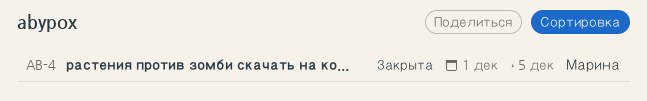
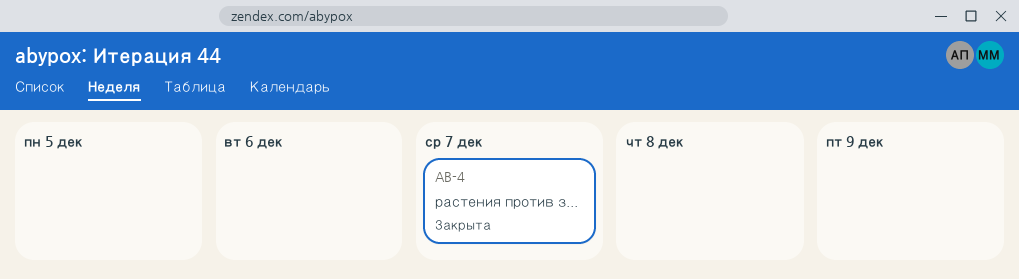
AB-4, due: Dec 5 -> Dec 7

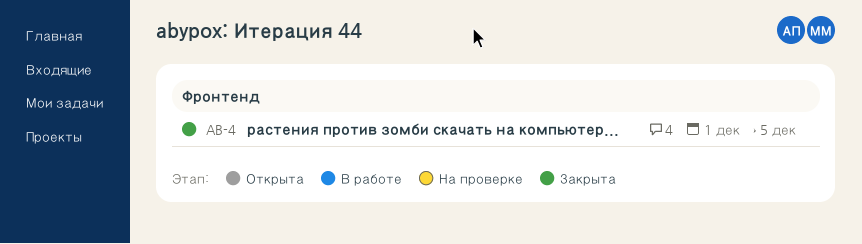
AB-4, due: Dec 7 -> Dec 5

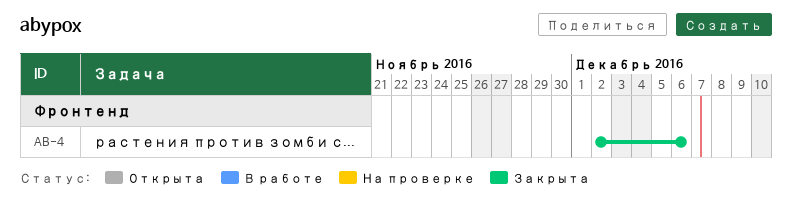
AB-4, start: Dec 1 -> Dec 2
AB-4, due: Dec 5 -> Dec 6

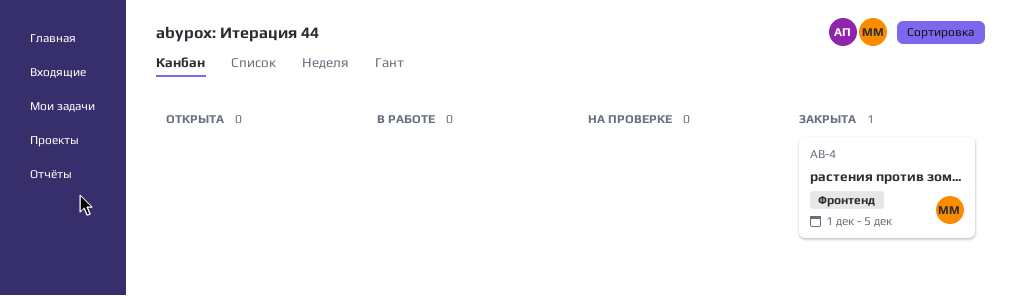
AB-4, start: Dec 2 -> Dec 1
AB-4, due: Dec 6 -> Dec 5

